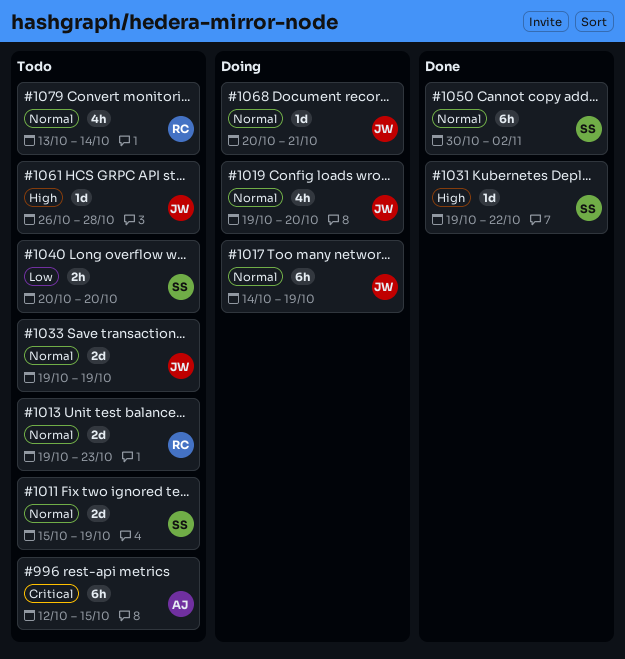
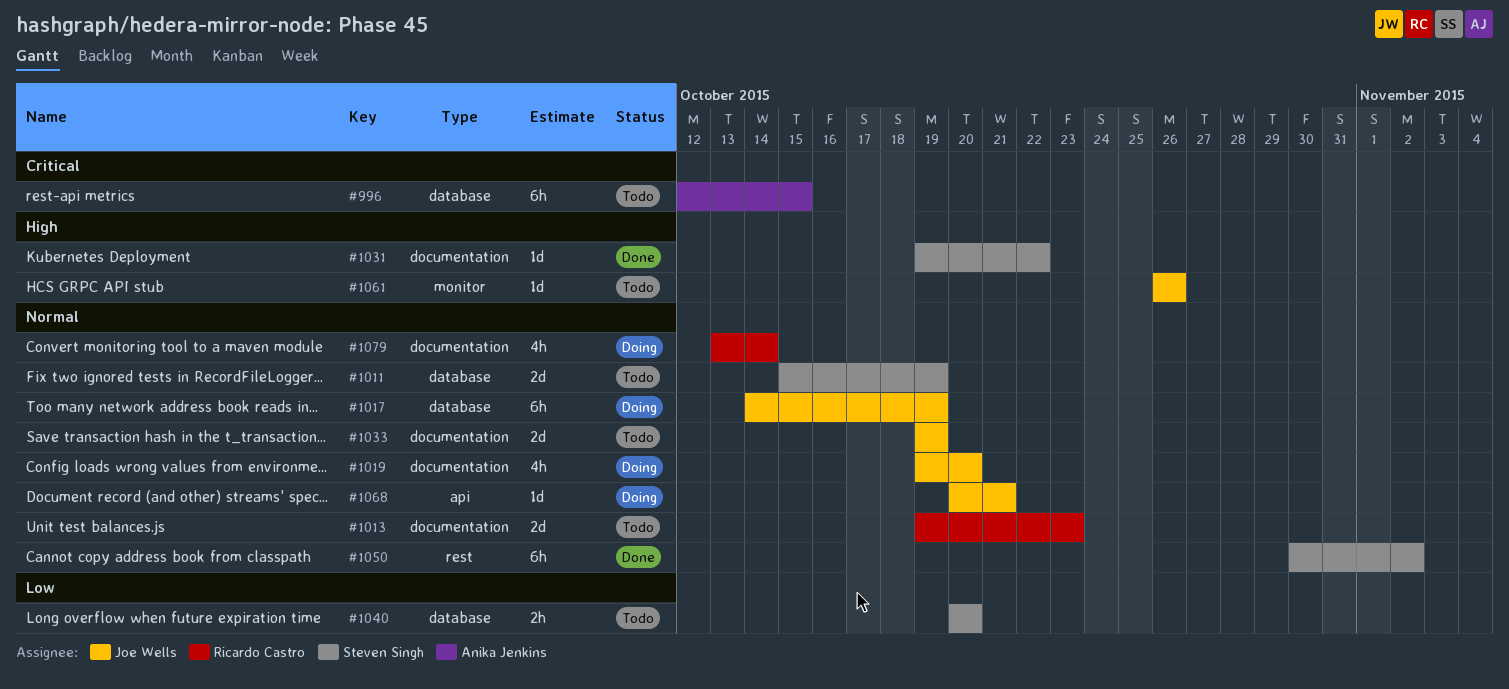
#1061, due: Oct 28 -> Oct 26
#1079, status: Todo -> Doing

